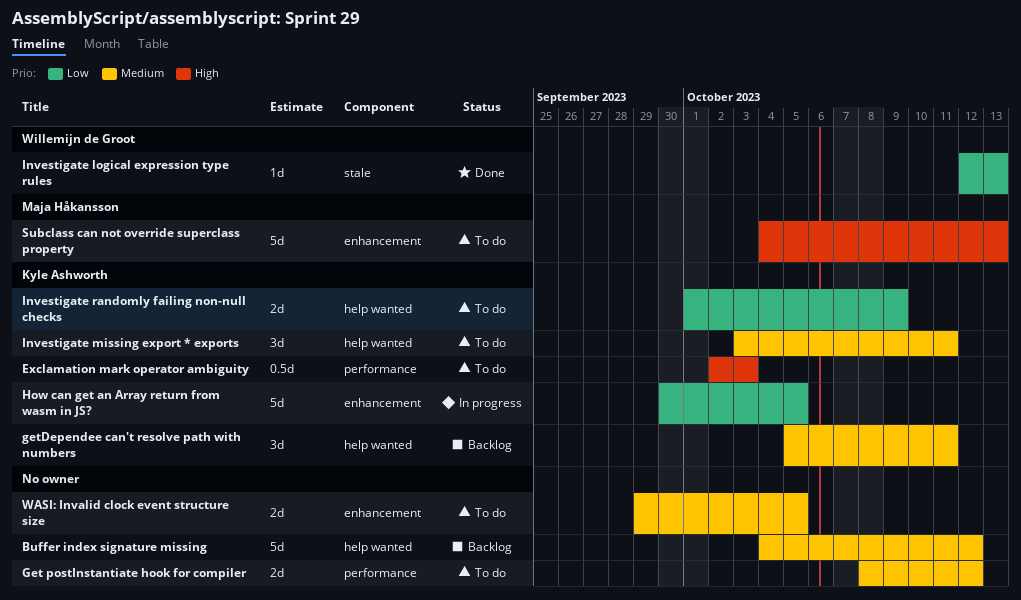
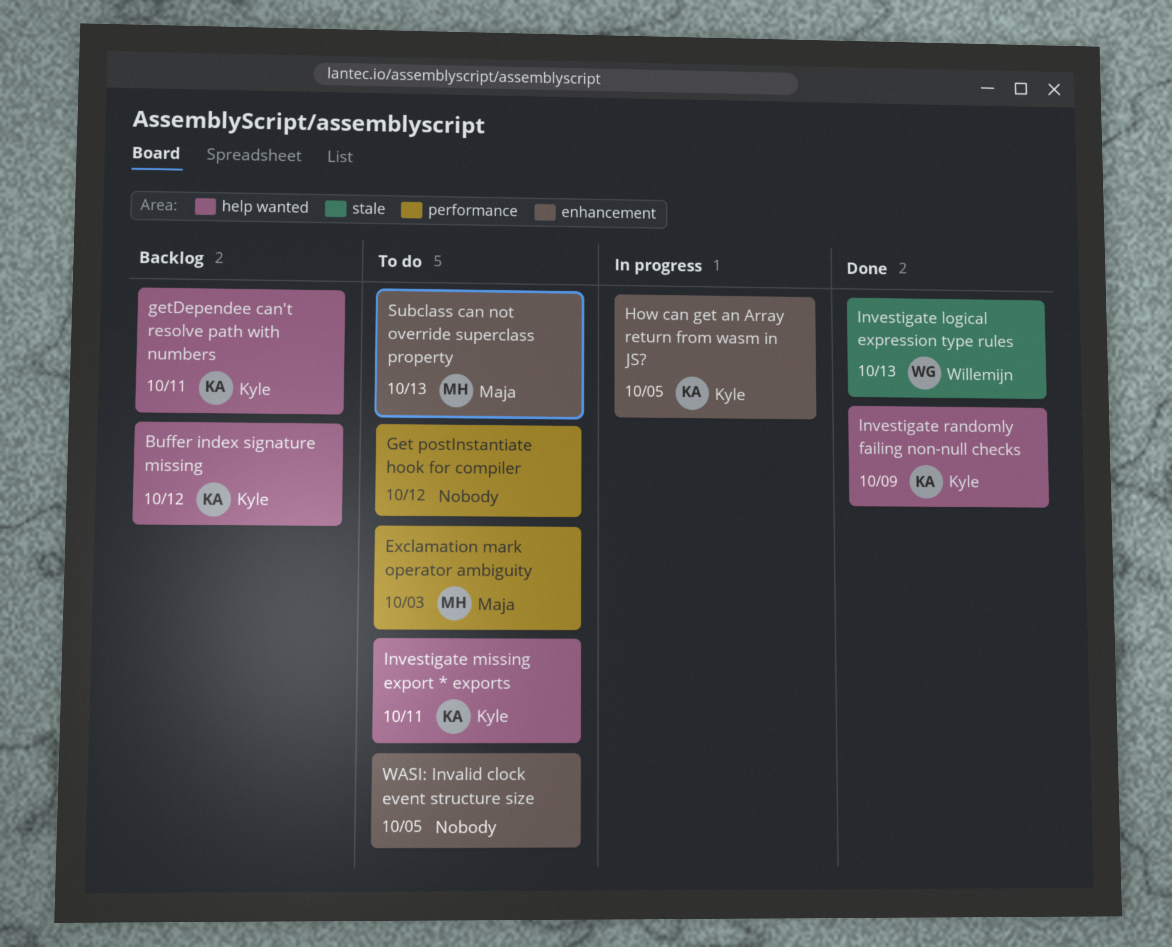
Buffer index signature missing, owner: none -> Kyle Ashworth
Exclamation mark operator ambiguity, owner: Kyle Ashworth -> Maja Håkansson
Investigate randomly failing non-null checks, status: To do -> Done

